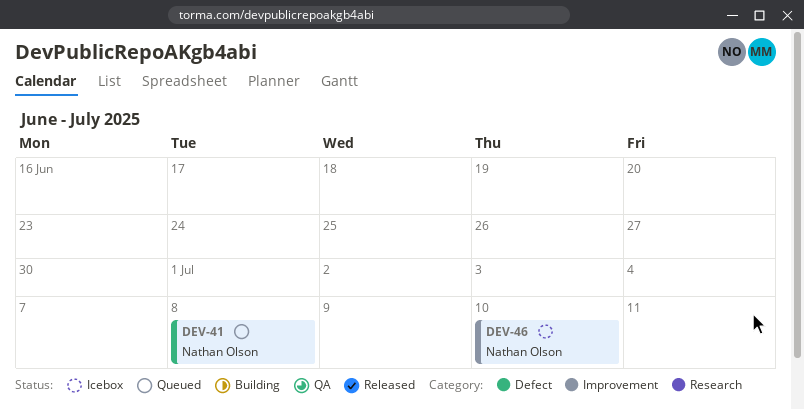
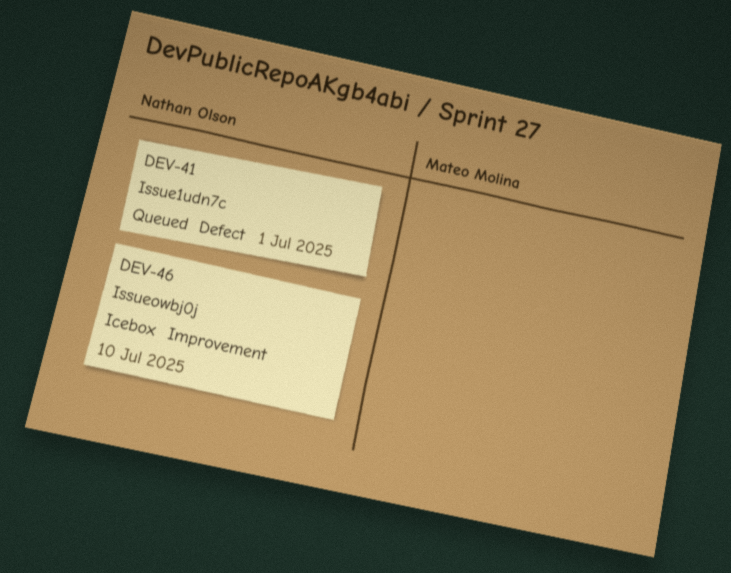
DEV-41, due: Jul 8 -> Jul 1

